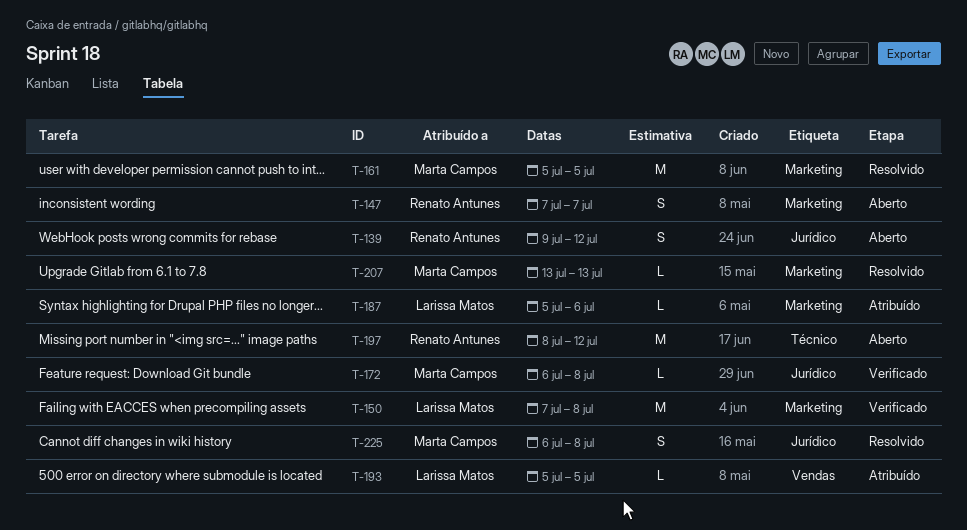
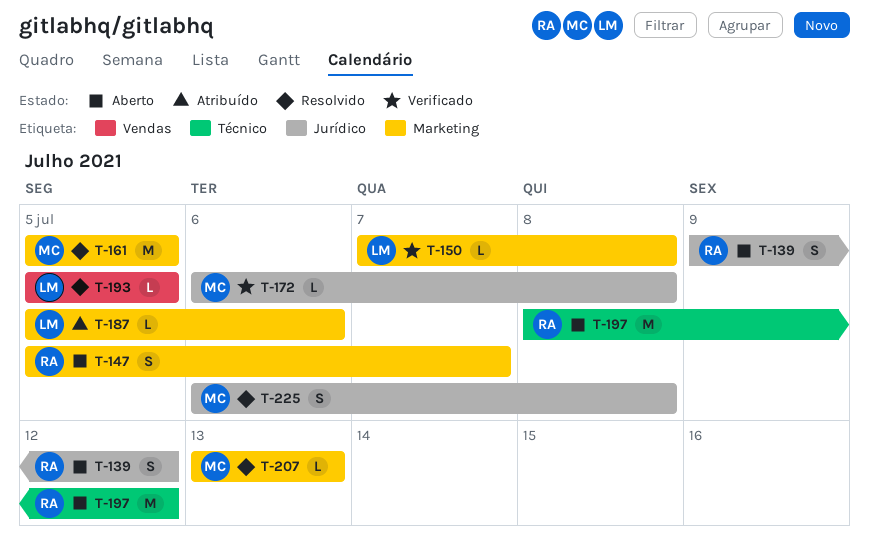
T-147, start: Jul 7 -> Jul 5
T-150, estimate: M -> L
T-193, status: Atribuído -> Resolvido

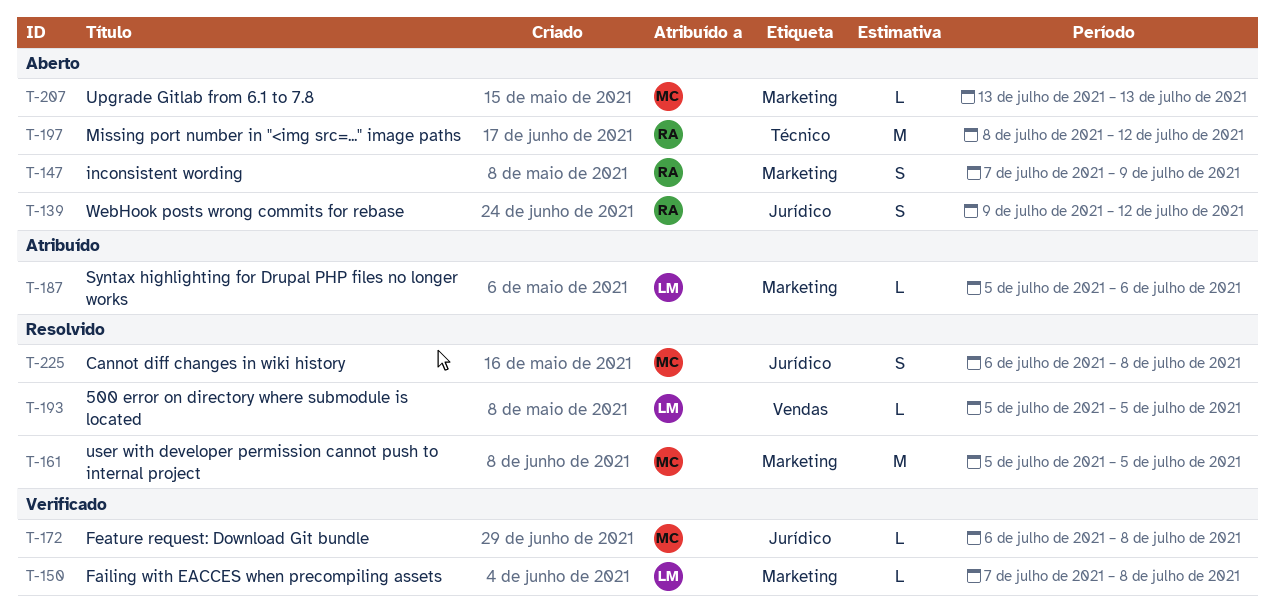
T-147, start: Jul 5 -> Jul 7
T-147, due: Jul 7 -> Jul 9
T-207, status: Resolvido -> Aberto

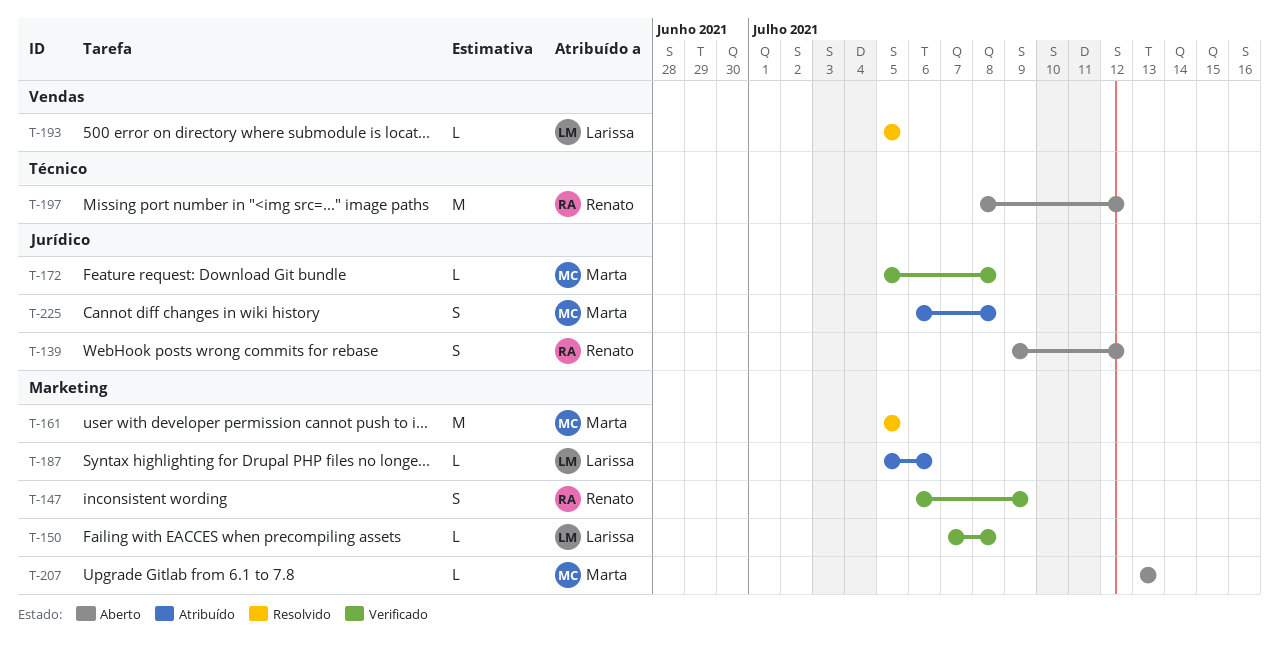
T-147, status: Aberto -> Verificado
T-147, start: Jul 7 -> Jul 6
T-172, start: Jul 6 -> Jul 5
T-225, status: Resolvido -> Atribuído

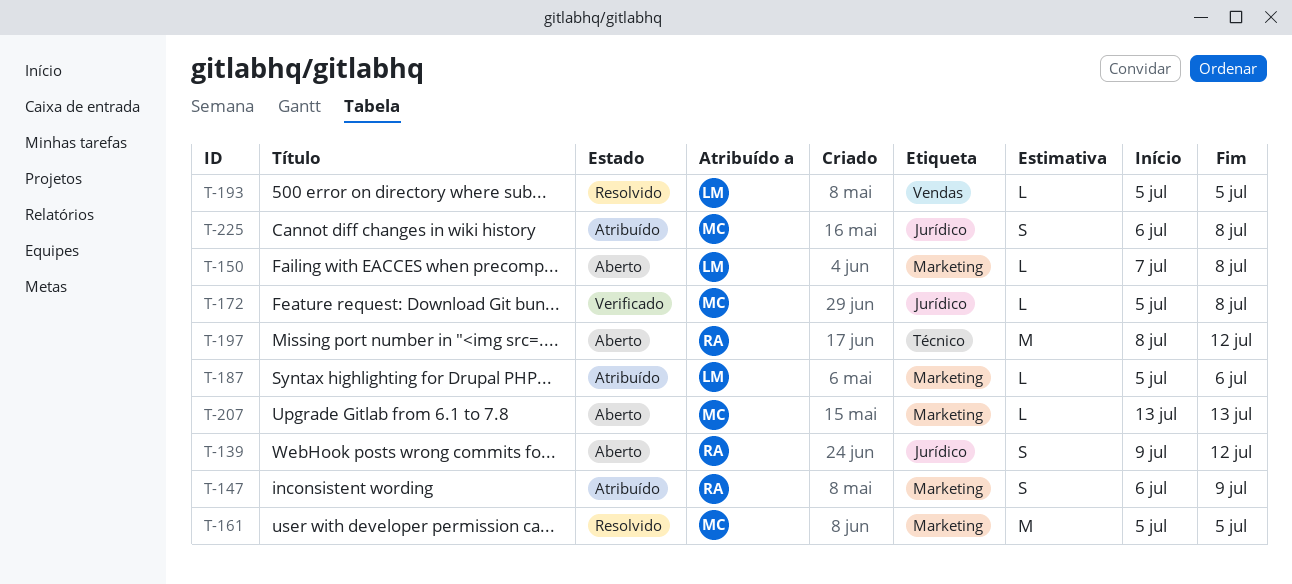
T-147, status: Verificado -> Atribuído
T-150, status: Verificado -> Aberto

